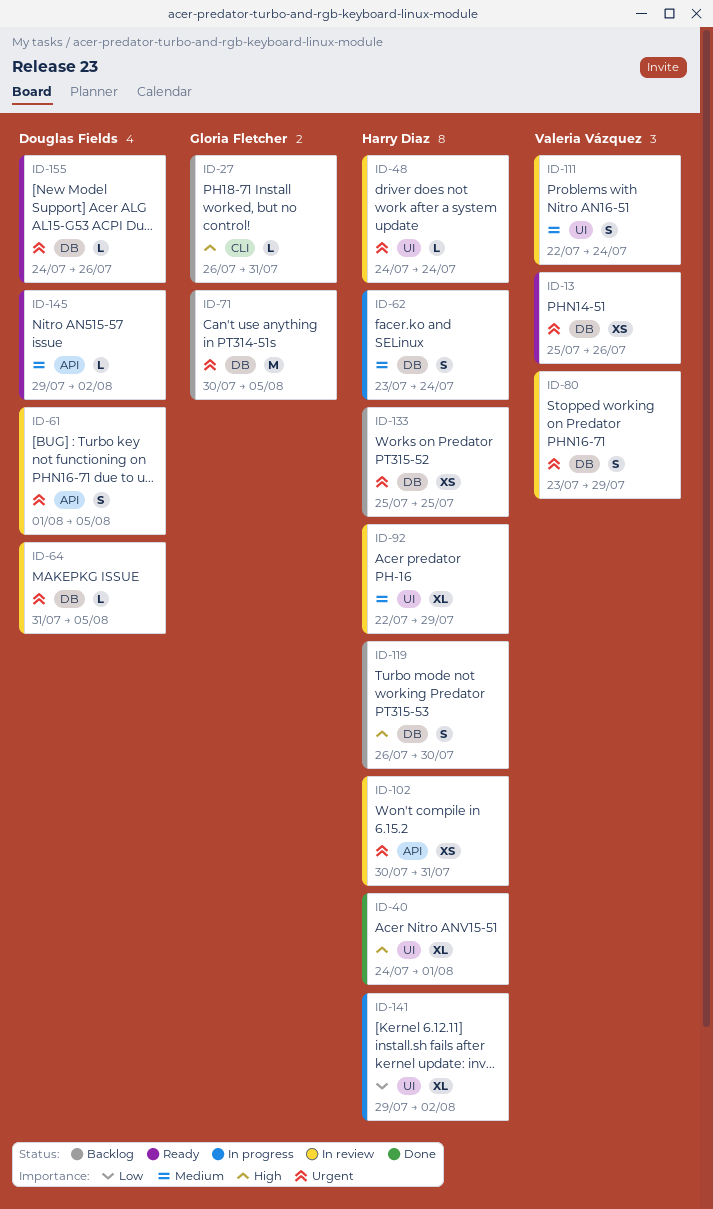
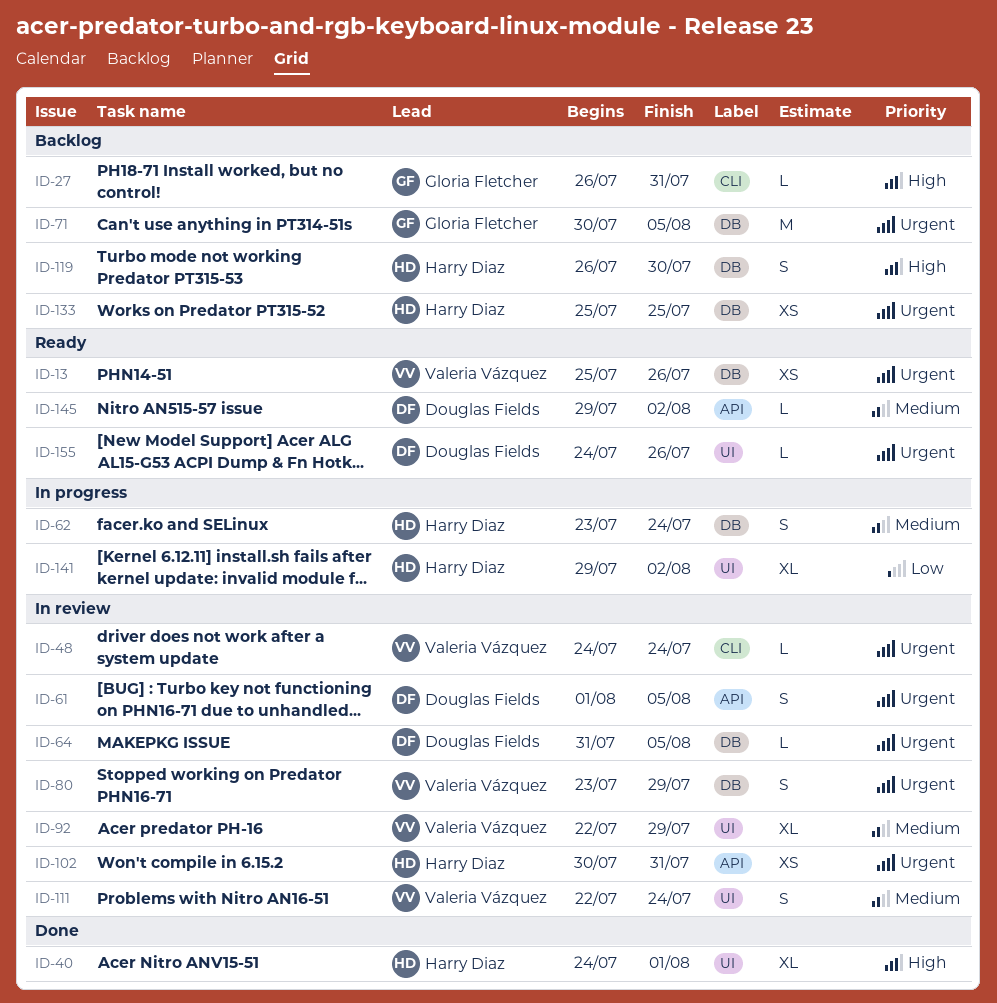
ID-48, owner: Harry Diaz -> Valeria Vázquez
ID-48, label: UI -> CLI
ID-92, owner: Harry Diaz -> Valeria Vázquez
ID-155, label: DB -> UI

